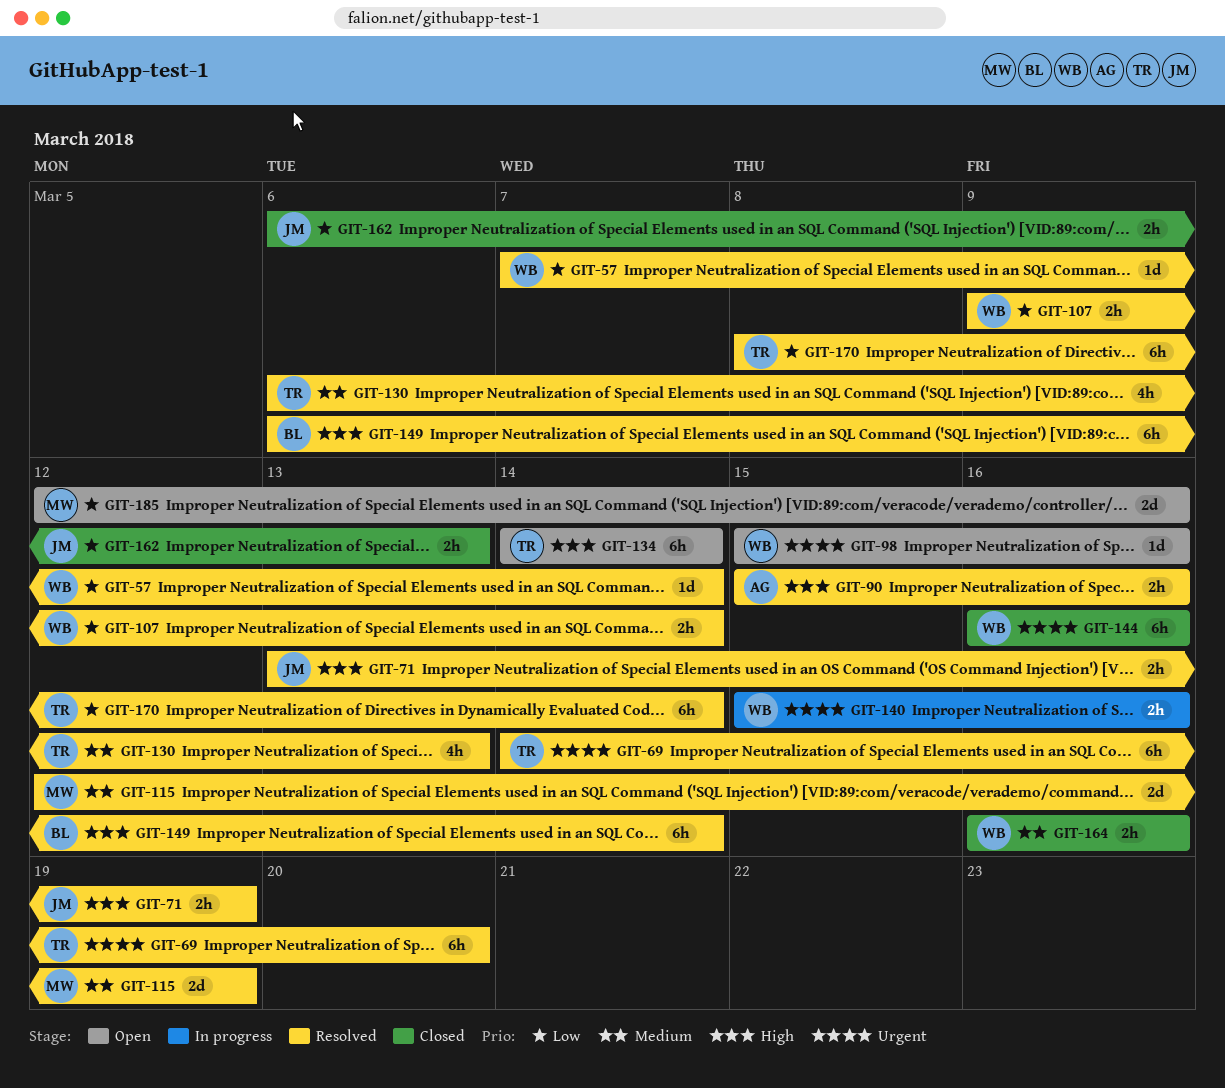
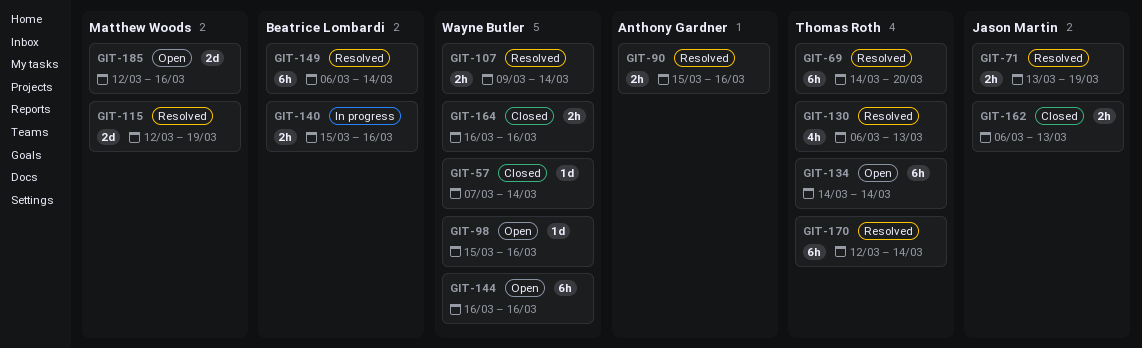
GIT-57, status: Resolved -> Closed
GIT-140, owner: Wayne Butler -> Beatrice Lombardi
GIT-144, status: Closed -> Open
GIT-170, start: Mar 8 -> Mar 12

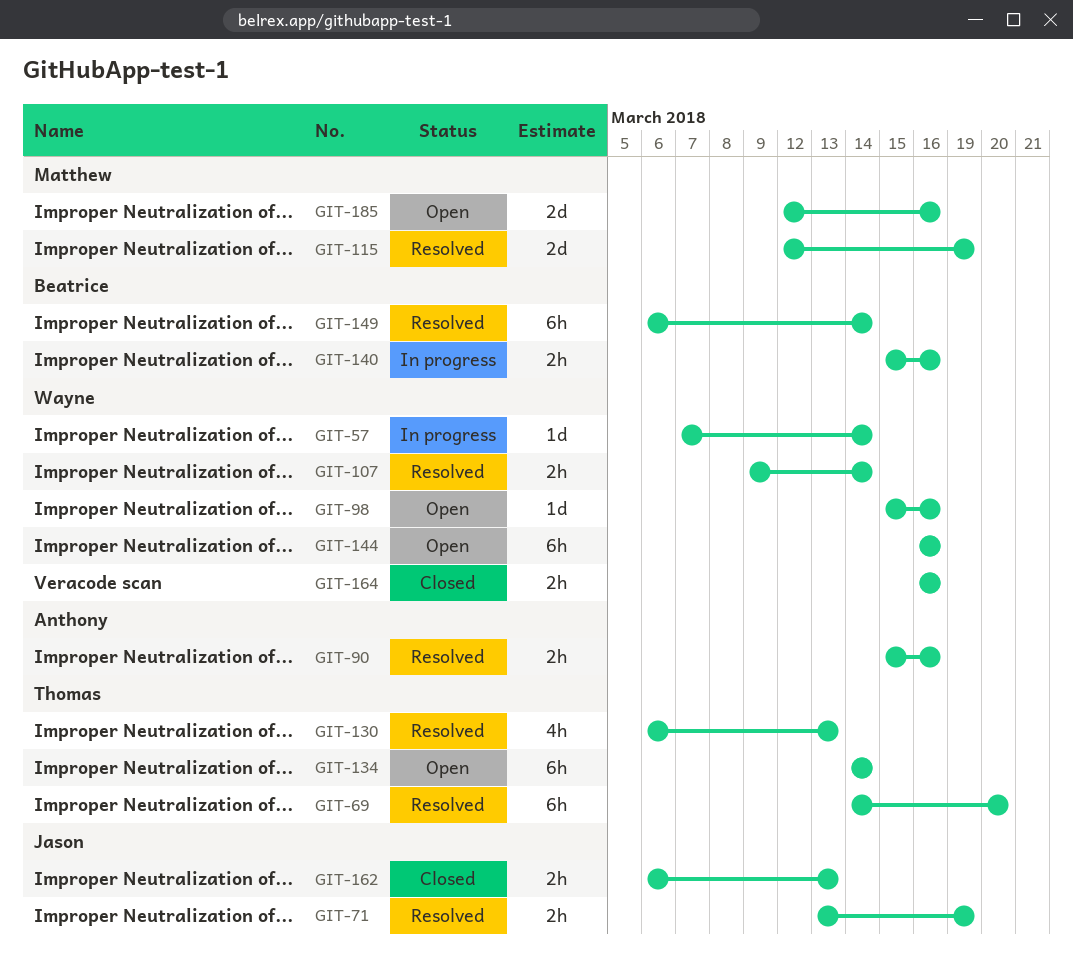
GIT-57, status: Closed -> In progress
GIT-170: present -> none

